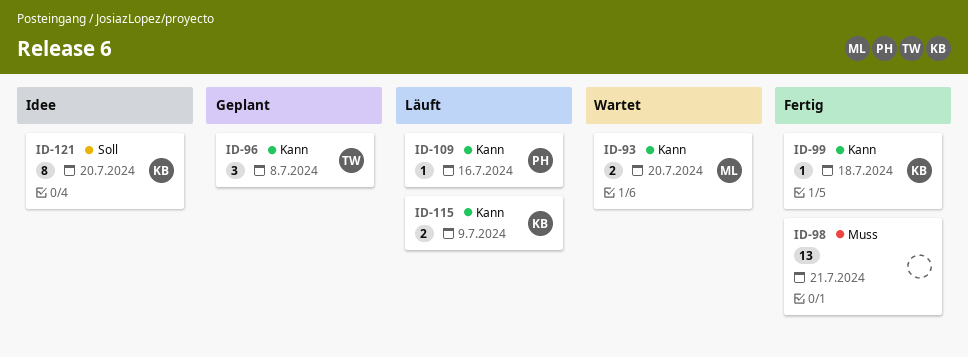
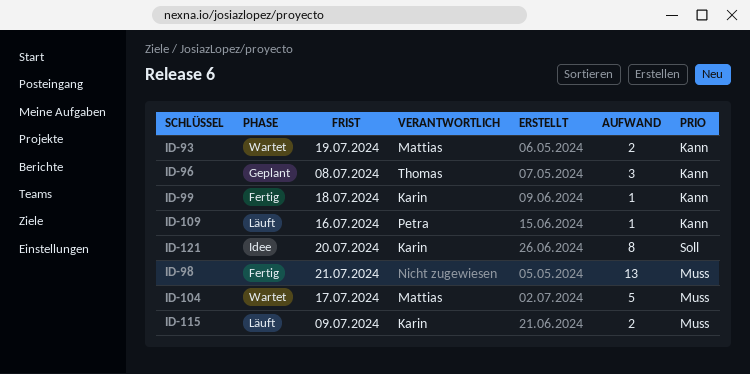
ID-93, due: Jul 20 -> Jul 19
ID-104: none -> present
ID-115, priority: Kann -> Muss

